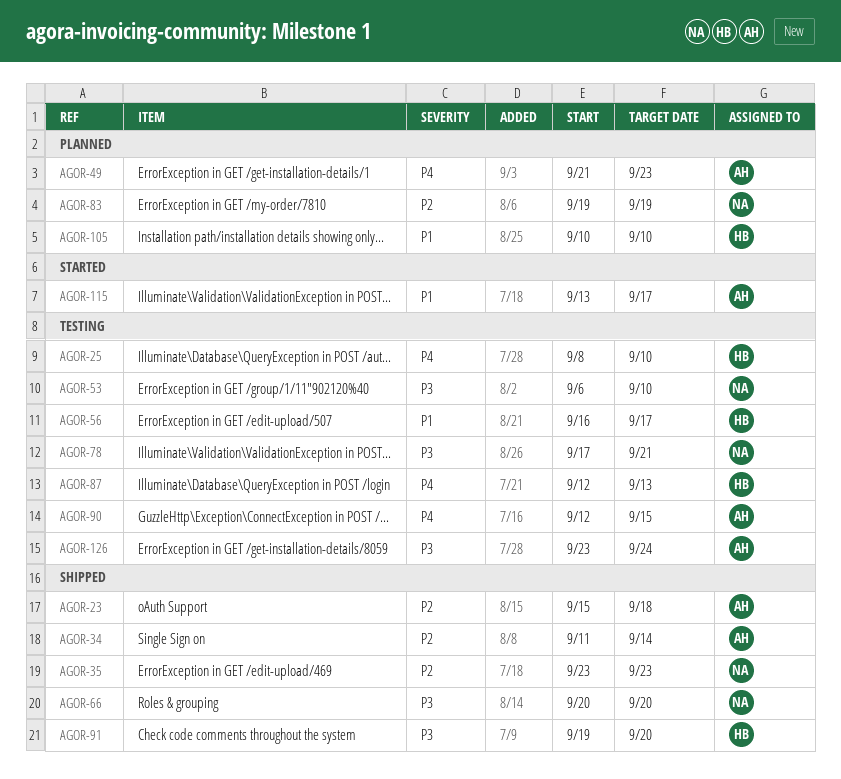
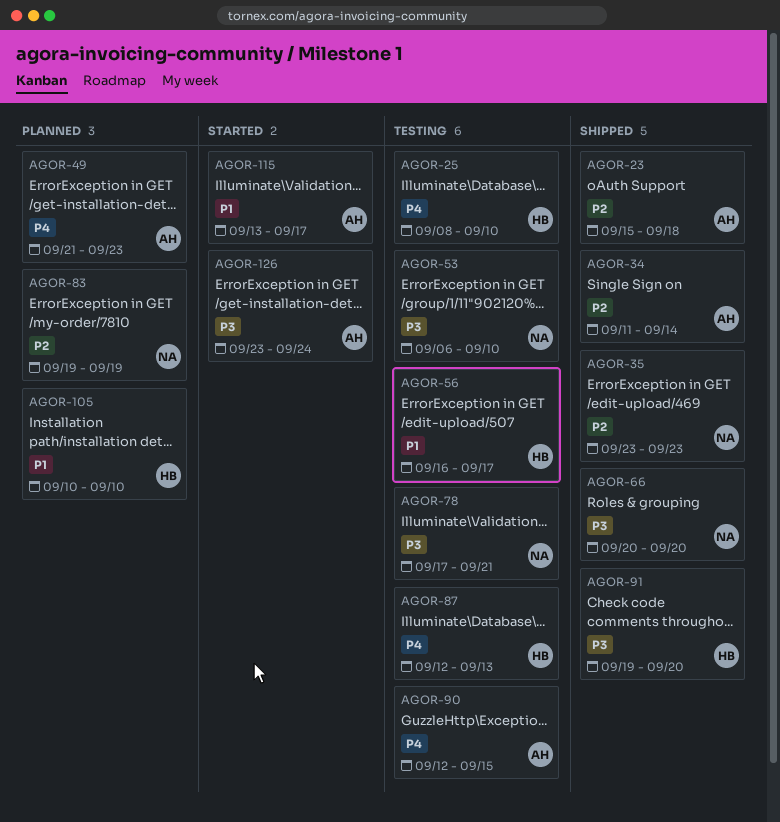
AGOR-126, status: Testing -> Started

